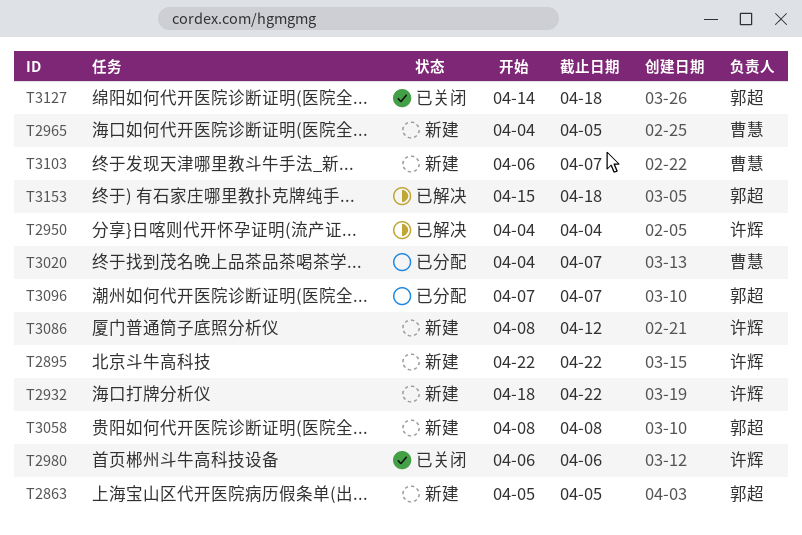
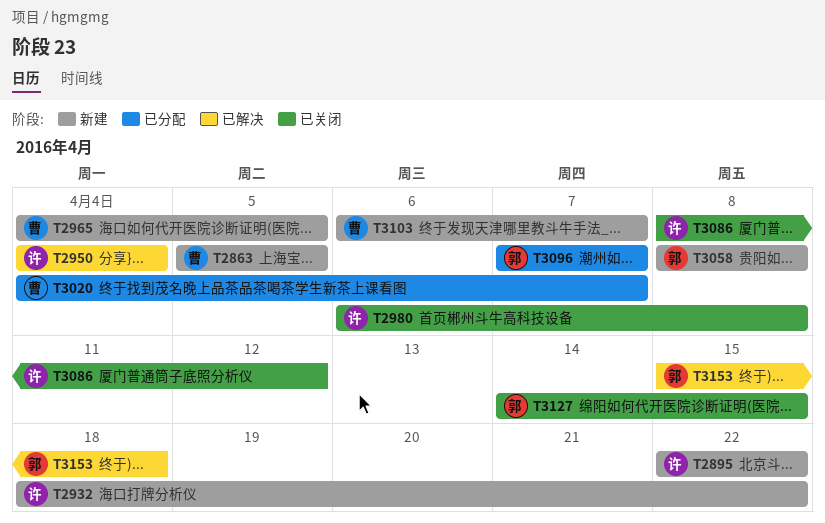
T2863, owner: 郭超 -> 曹慧
T2980, due: Apr 6 -> Apr 8
T3086, status: 新建 -> 已关闭
T3127, due: Apr 18 -> Apr 15

